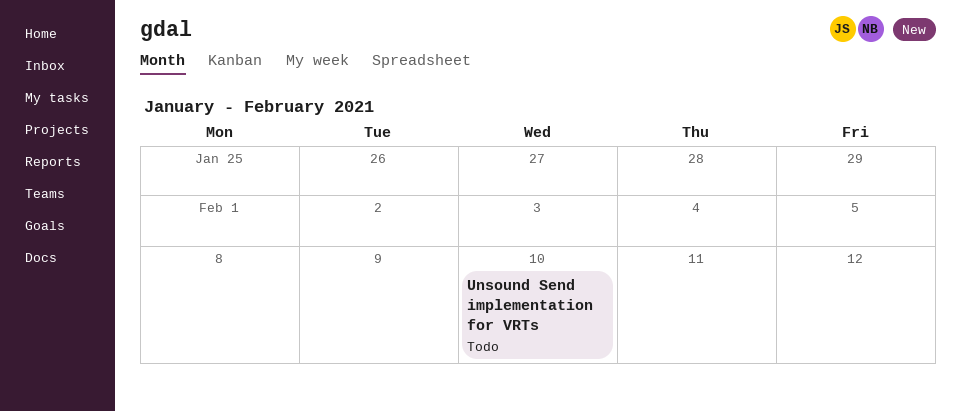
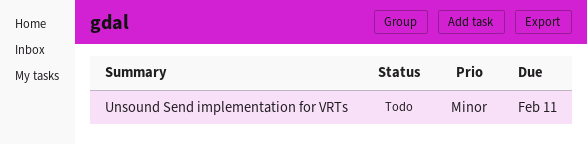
Unsound Send implementation for VRTs, due: Feb 10 -> Feb 11

